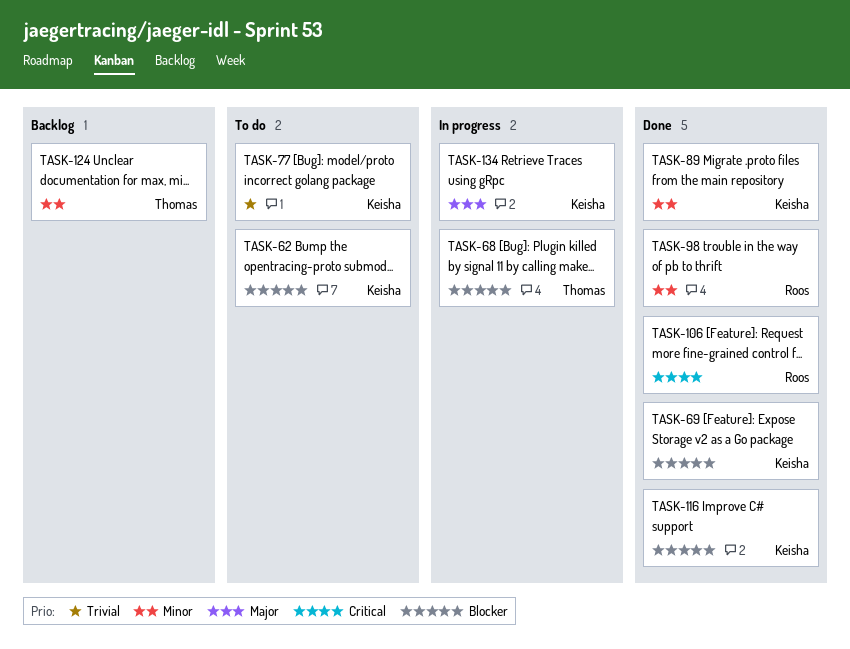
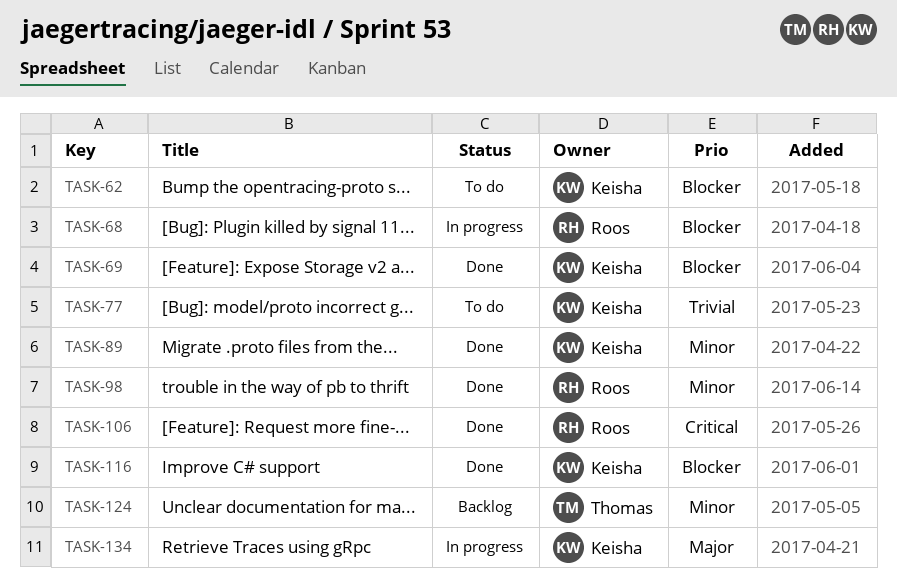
TASK-68, owner: Thomas -> Roos

